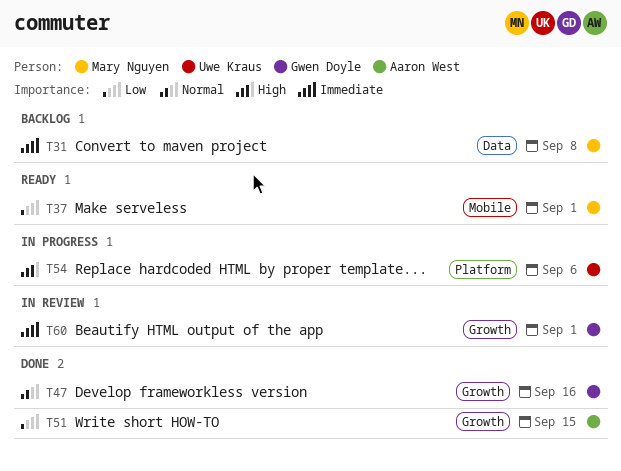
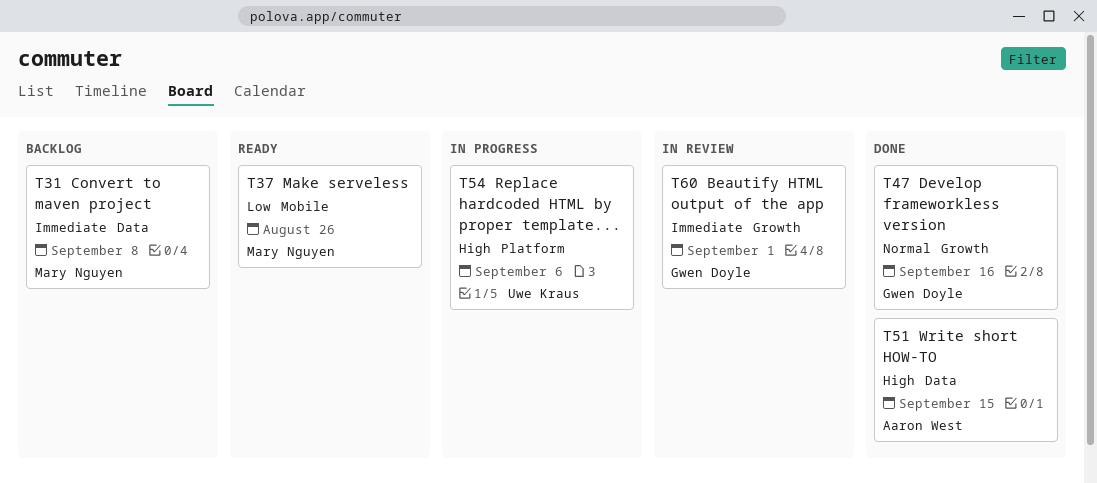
T37, due: Sep 1 -> Aug 26
T51, priority: Low -> High
T51, label: Growth -> Data

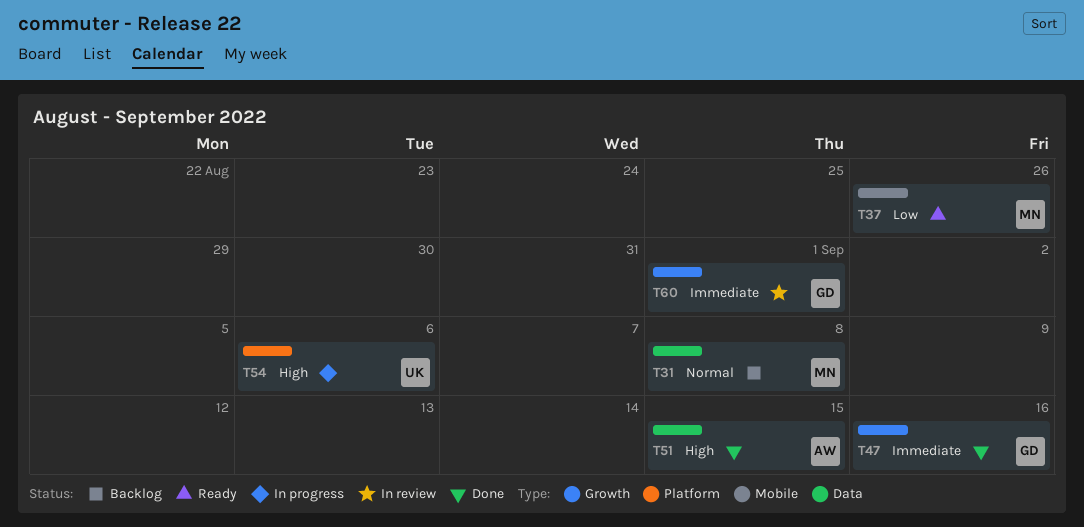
T31, priority: Immediate -> Normal
T47, priority: Normal -> Immediate

